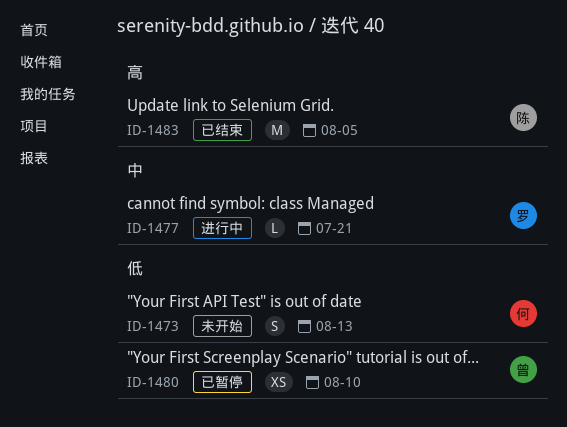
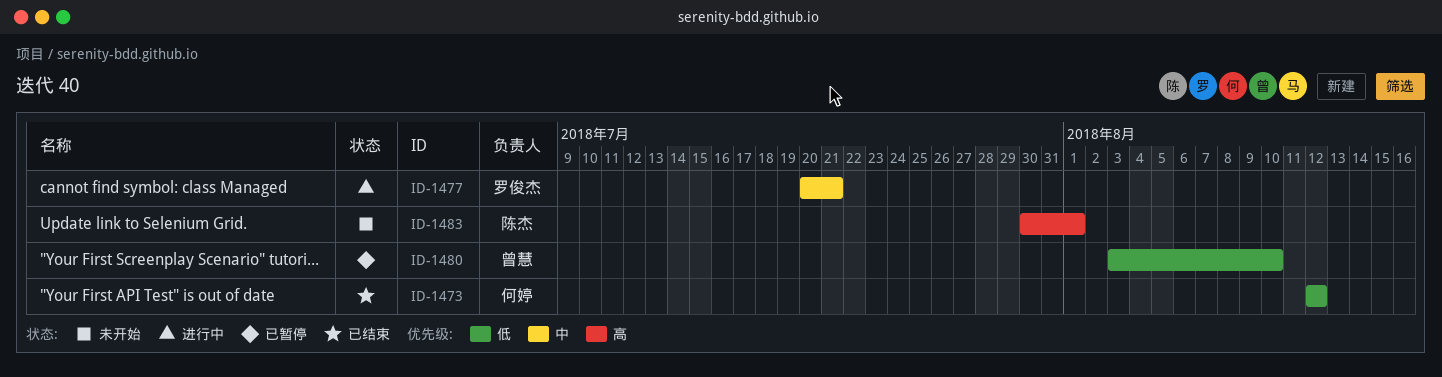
ID-1473, status: 未开始 -> 已结束
ID-1473, due: Aug 13 -> Aug 12
ID-1483, status: 已结束 -> 未开始
ID-1483, due: Aug 5 -> Aug 1

